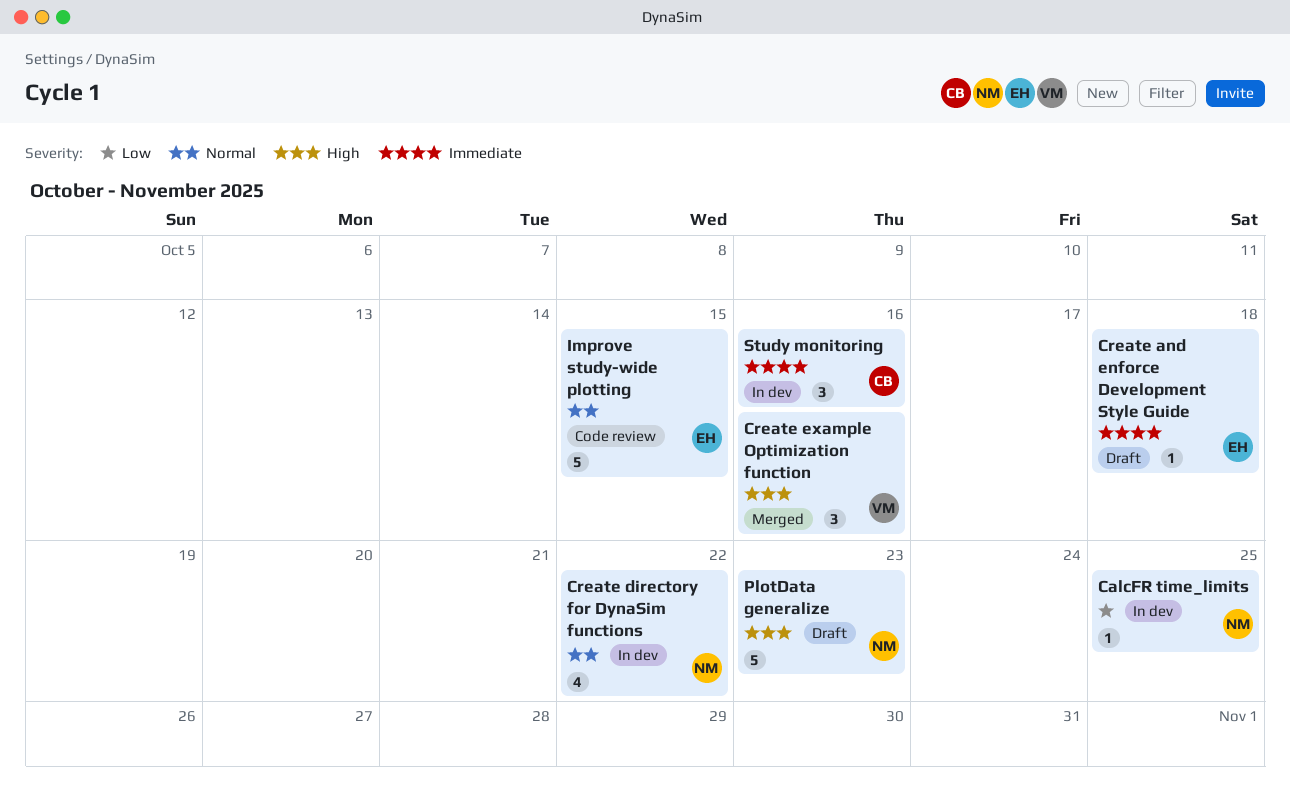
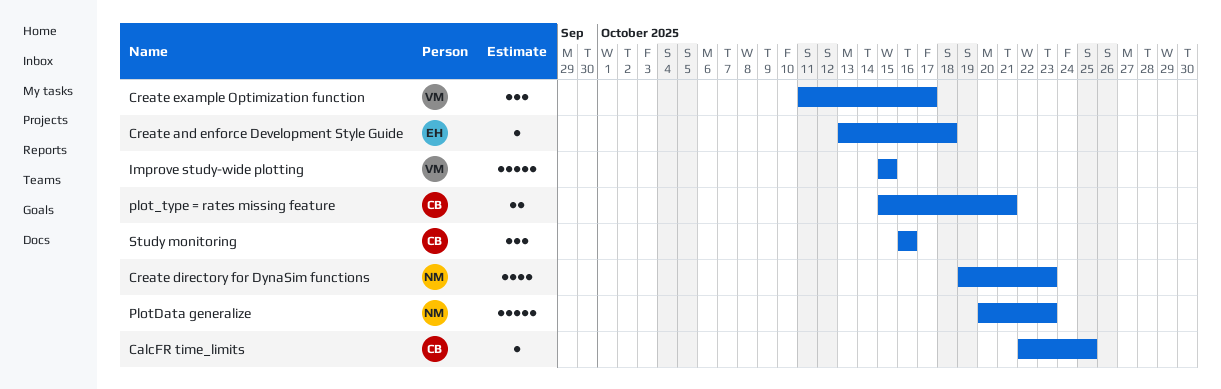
CalcFR time_limits, owner: NM -> CB
Create directory for DynaSim functions, due: Oct 22 -> Oct 23
Create example Optimization function, due: Oct 16 -> Oct 17
Improve study-wide plotting, owner: EH -> VM
plot_type = rates missing feature: none -> present

